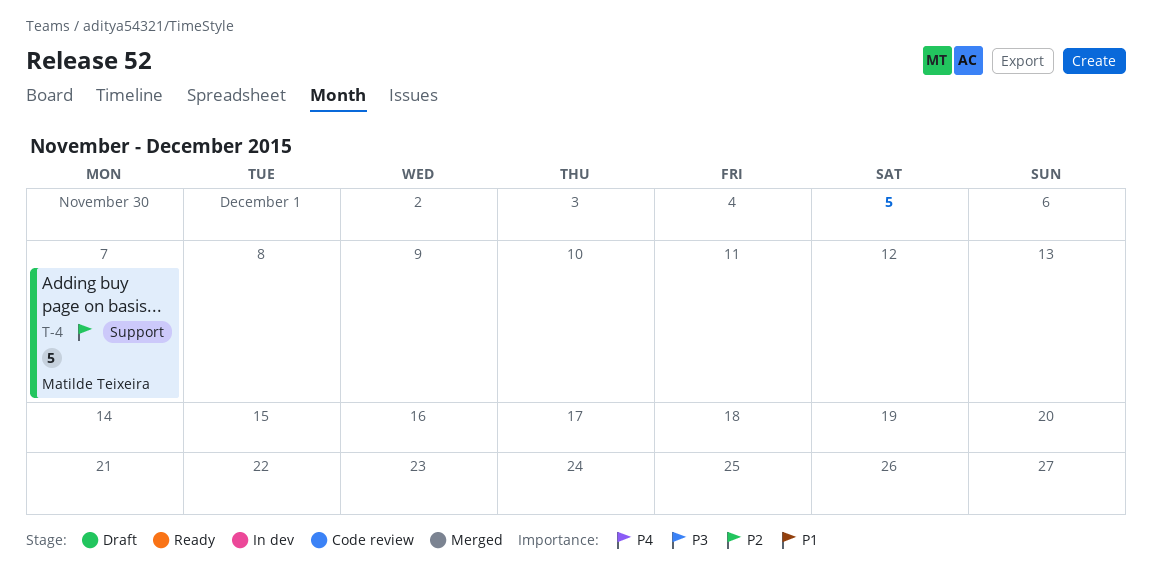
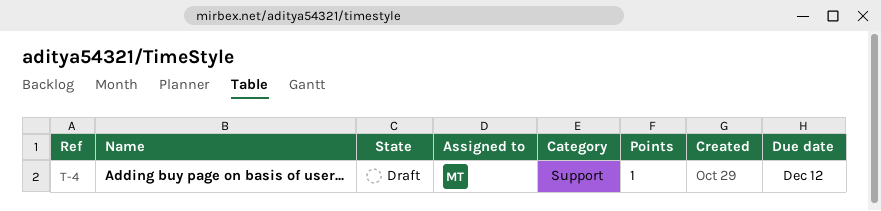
T-4, estimate: 5 -> 1
T-4, due: Dec 7 -> Dec 12

